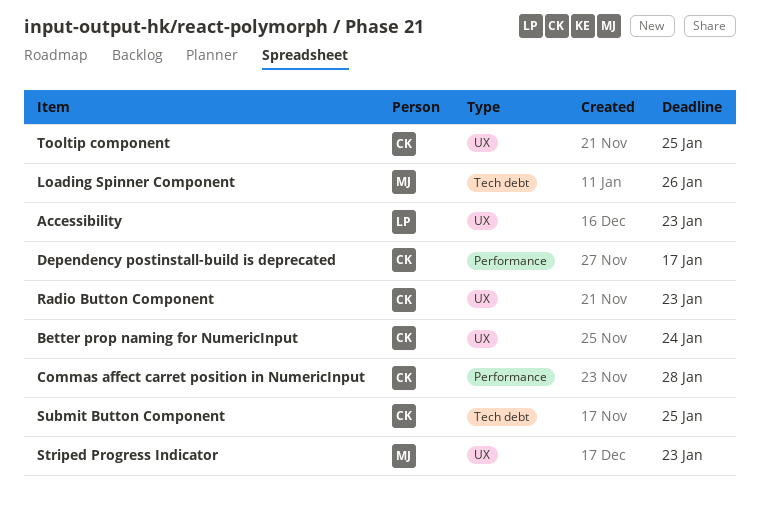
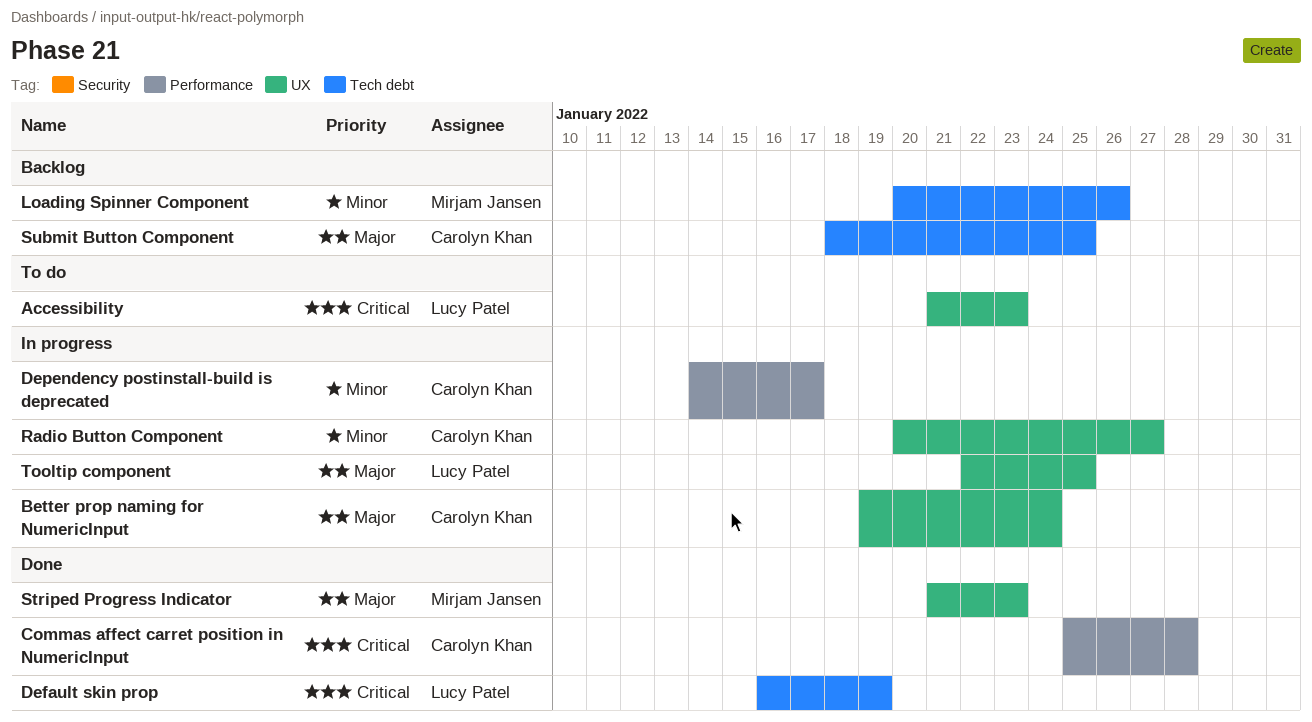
Default skin prop: none -> present
Radio Button Component, due: Jan 23 -> Jan 27
Tooltip component, owner: Carolyn Khan -> Lucy Patel

